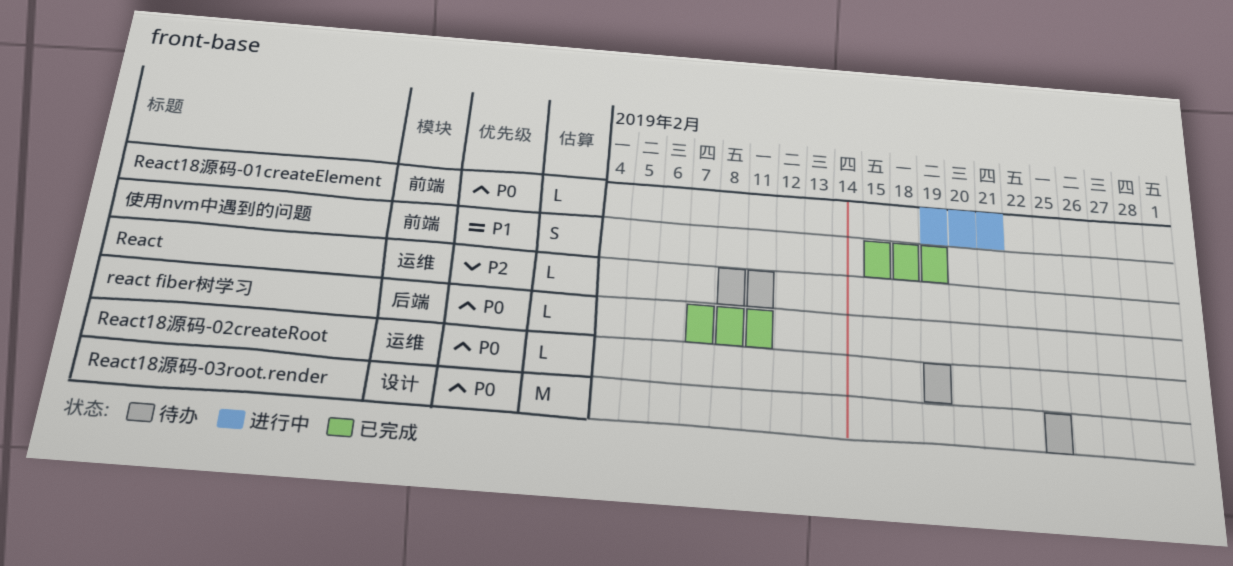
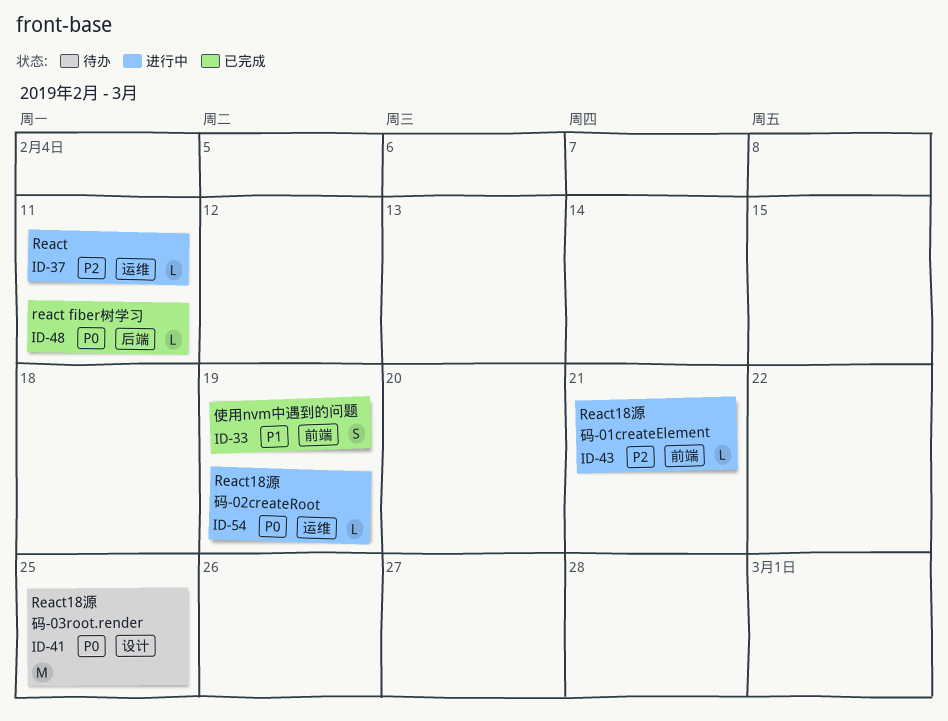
React, status: 待办 -> 进行中
React18源码-01createElement, priority: P0 -> P2
React18源码-02createRoot, status: 待办 -> 进行中

